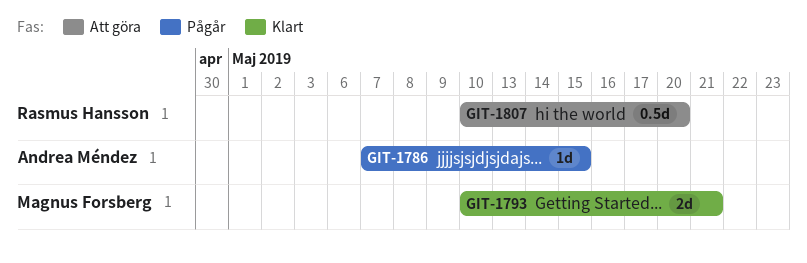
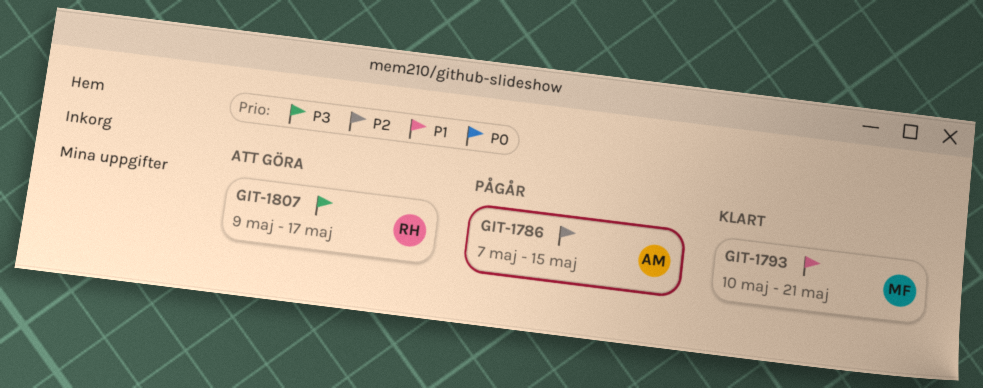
GIT-1807, start: May 10 -> May 9
GIT-1807, due: May 20 -> May 17

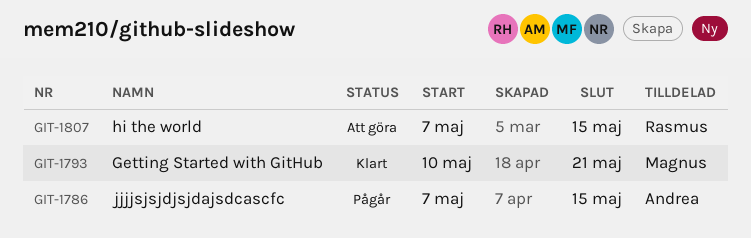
GIT-1807, start: May 9 -> May 7
GIT-1807, due: May 17 -> May 15

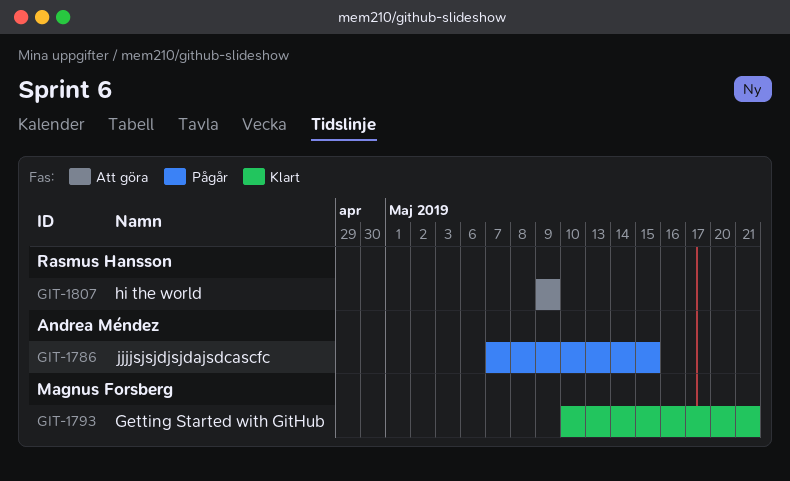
GIT-1807, start: May 7 -> May 9
GIT-1807, due: May 15 -> May 9

